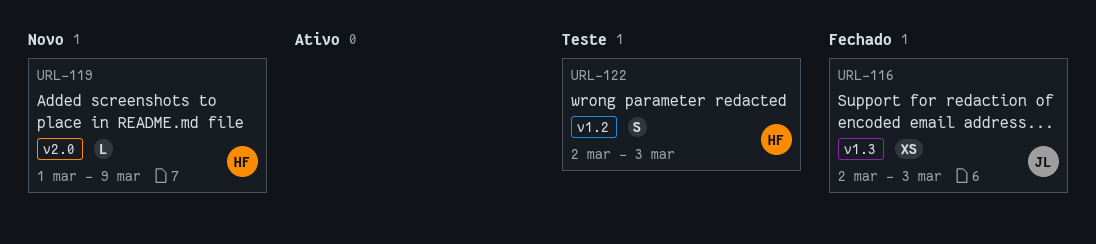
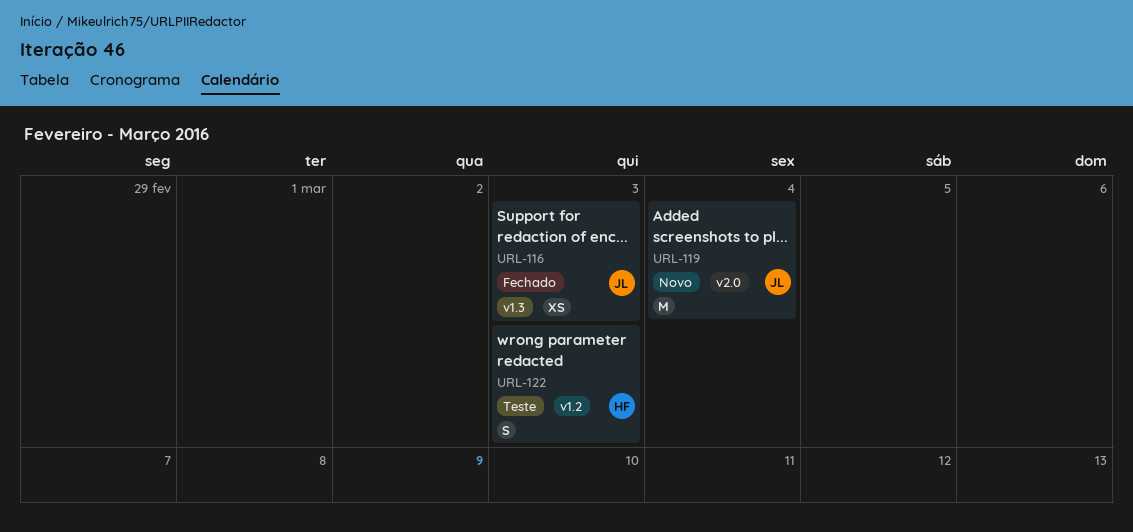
URL-119, owner: HF -> JL
URL-119, estimate: L -> M
URL-119, due: Mar 9 -> Mar 4

